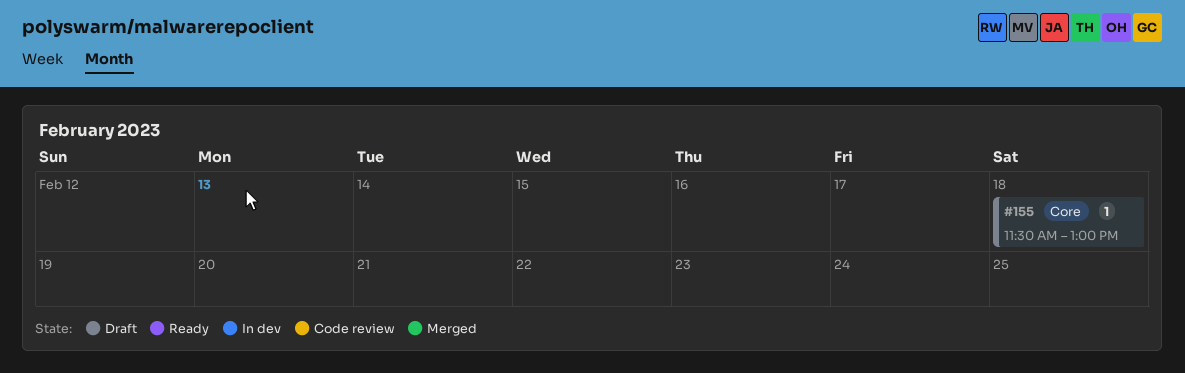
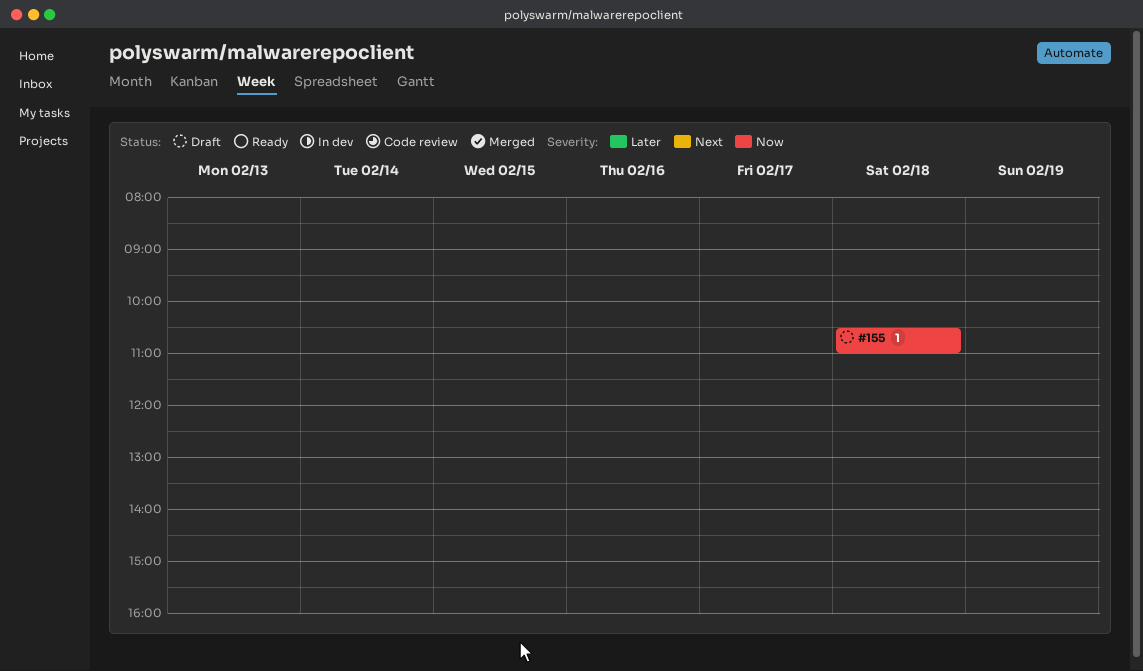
#155, begins: 11:30 -> 10:30
#155, ends: 13:00 -> 11:00

